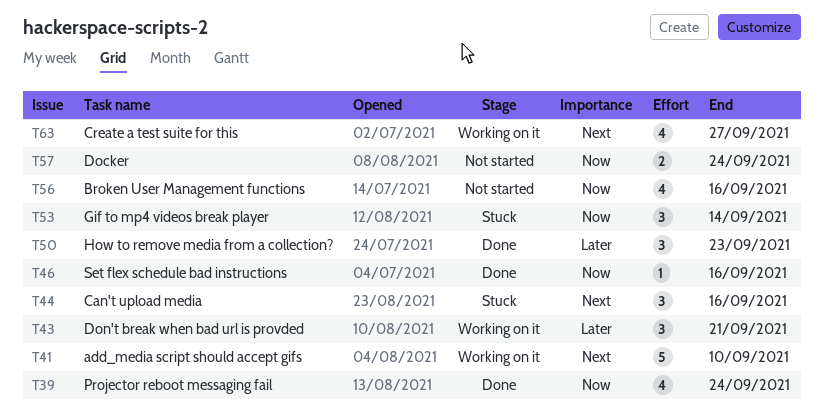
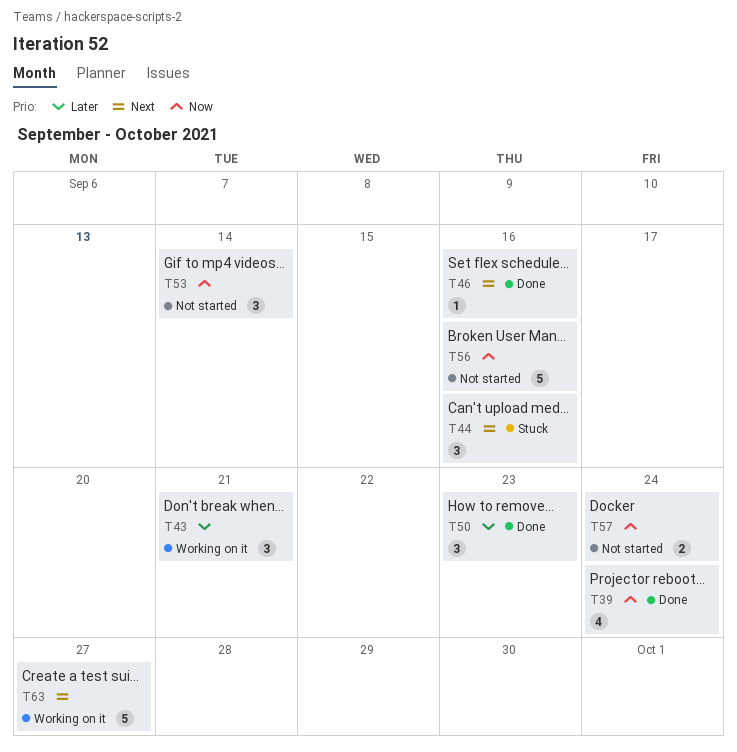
T41: present -> none
T46, priority: Now -> Next
T53, status: Stuck -> Not started
T56, estimate: 4 -> 5
T63, estimate: 4 -> 5

